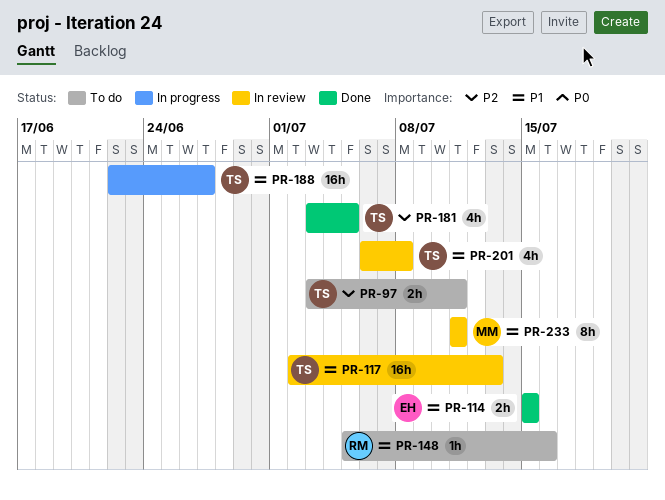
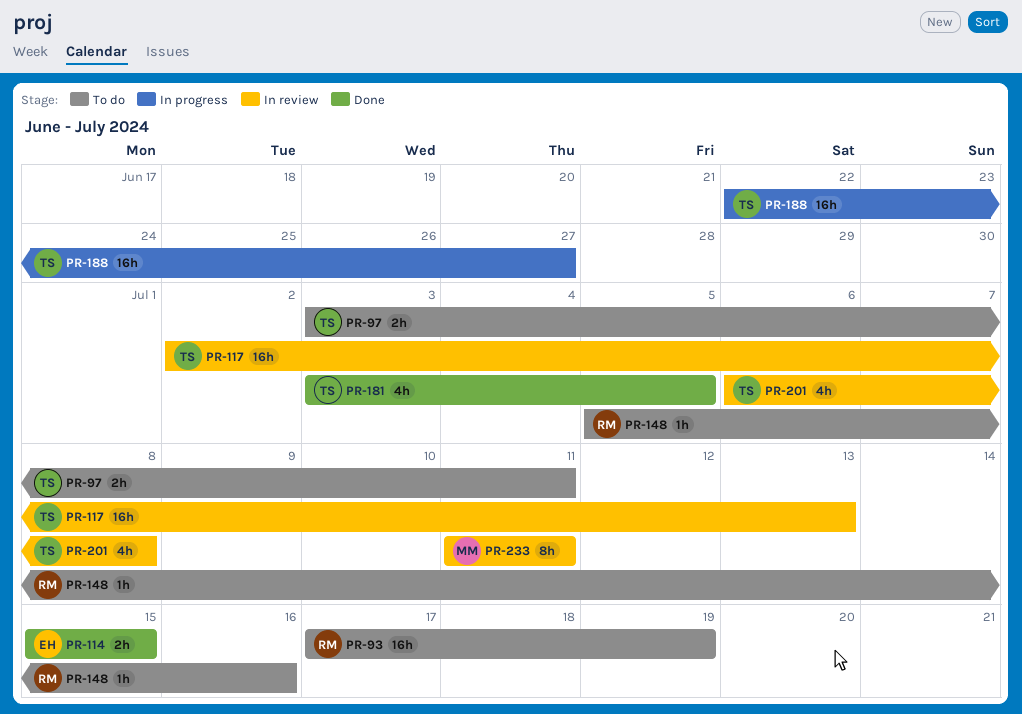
PR-93: none -> present

